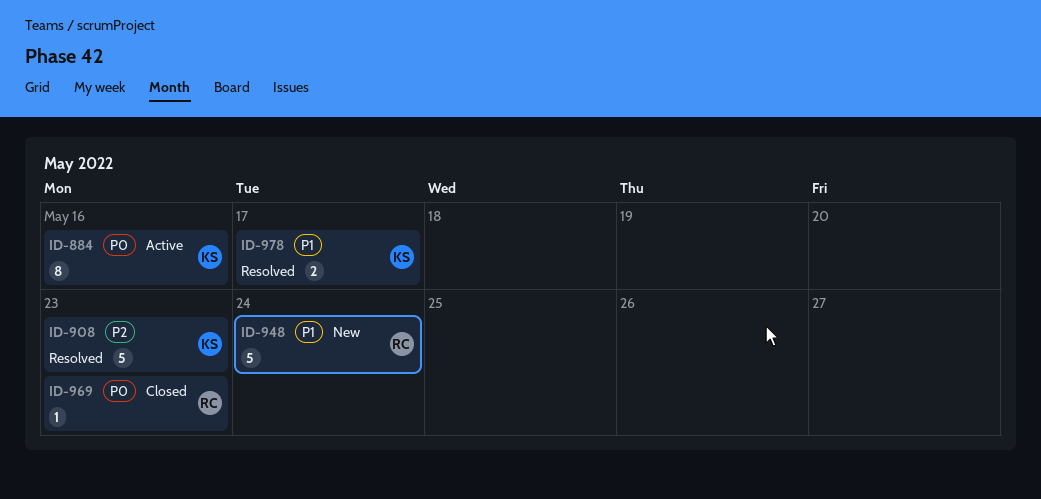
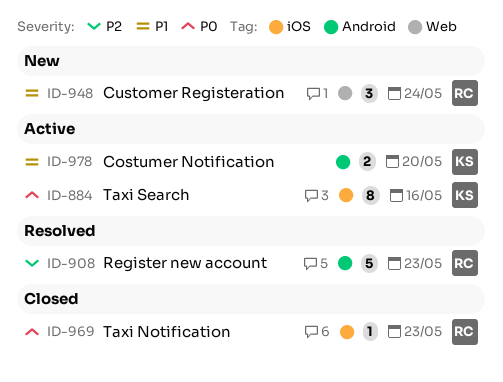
ID-908, owner: KS -> RC
ID-948, estimate: 5 -> 3
ID-978, status: Resolved -> Active
ID-978, due: May 17 -> May 20

